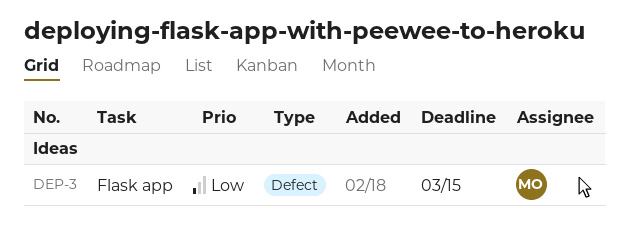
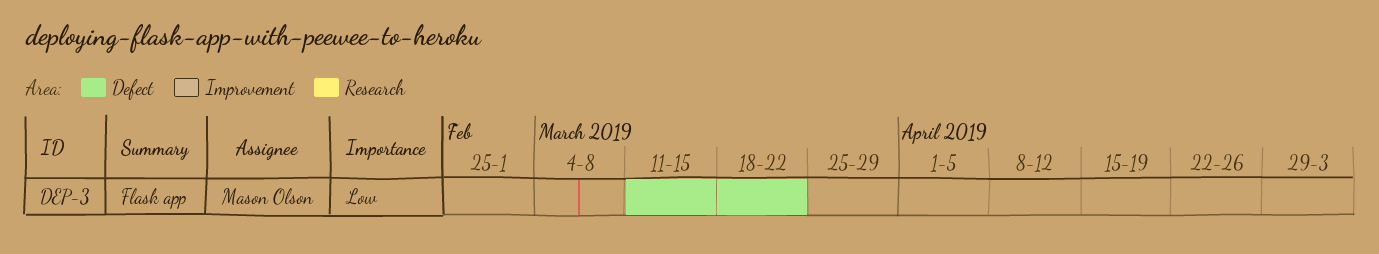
DEP-3, due: Mar 15 -> Mar 22

